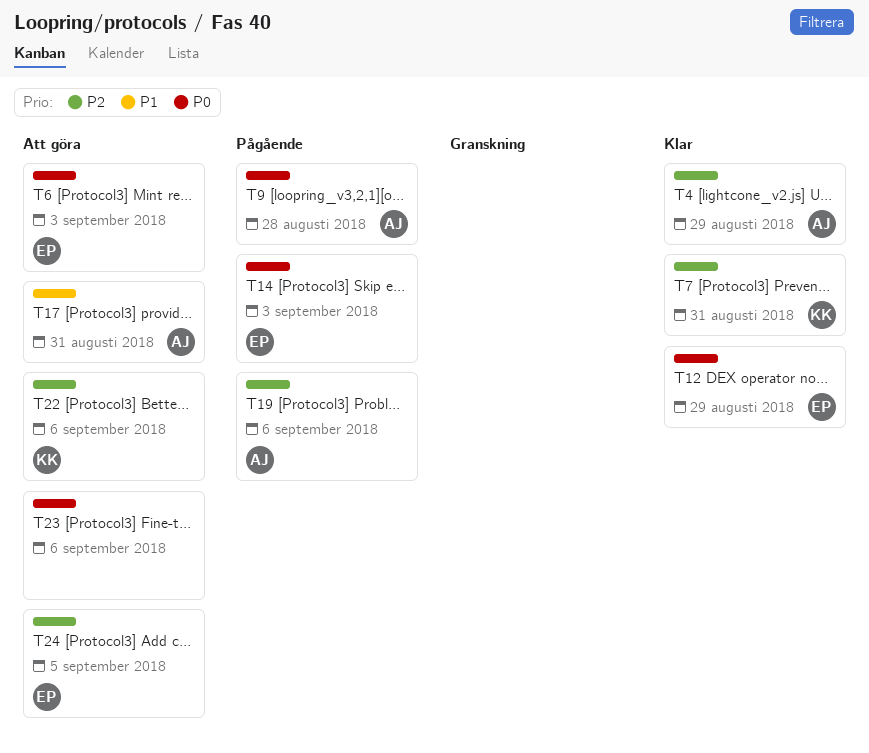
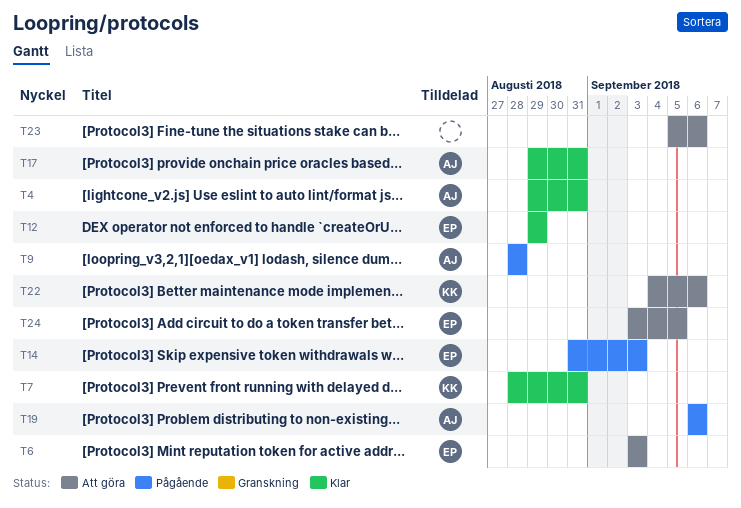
T4, due: Aug 29 -> Aug 31
T17, status: Att göra -> Klar

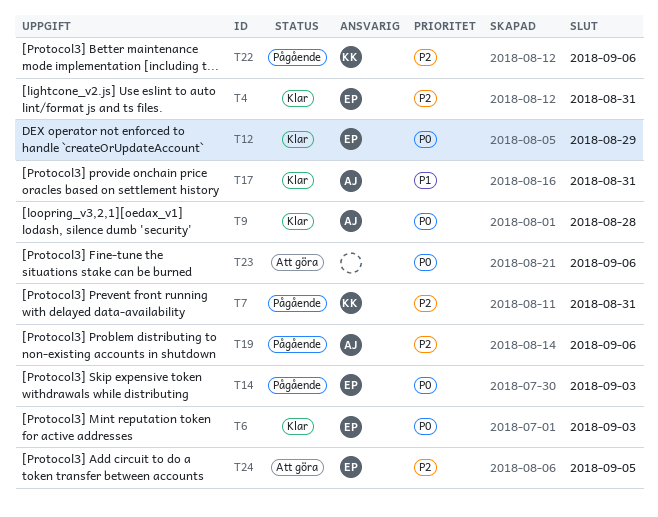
T4, owner: AJ -> EP
T6, status: Att göra -> Klar
T7, status: Klar -> Pågående
T9, status: Pågående -> Klar
T22, status: Att göra -> Pågående

